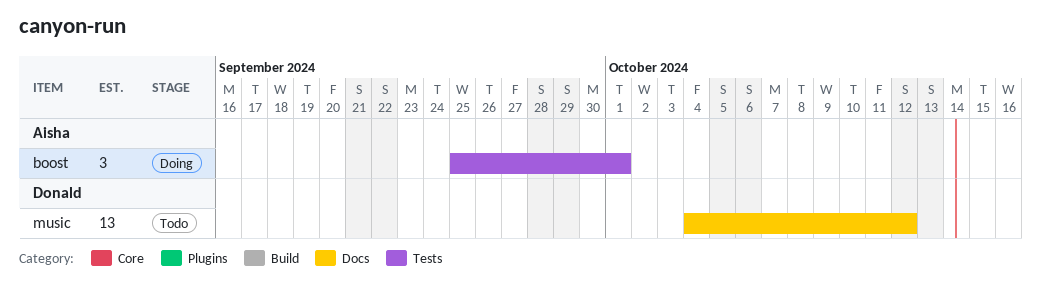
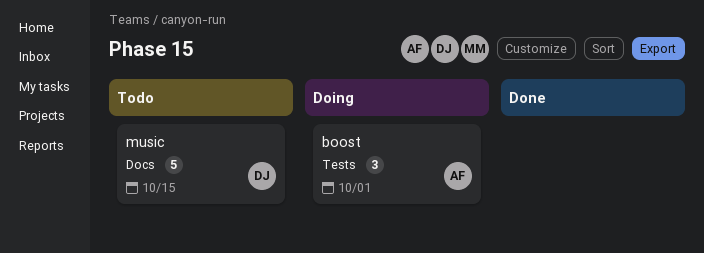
music, estimate: 13 -> 5
music, due: Oct 12 -> Oct 15

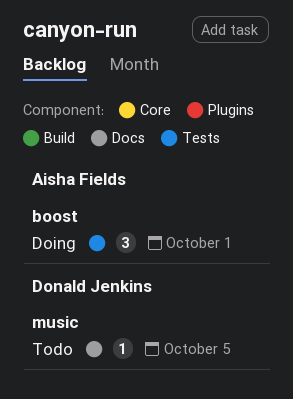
music, estimate: 5 -> 1
music, due: Oct 15 -> Oct 5

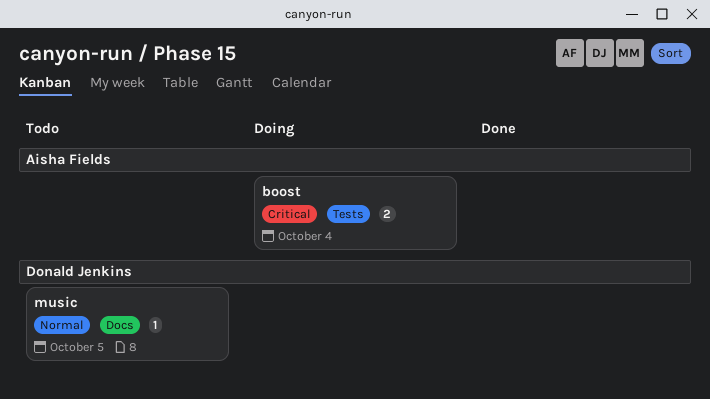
boost, estimate: 3 -> 2
boost, due: Oct 1 -> Oct 4

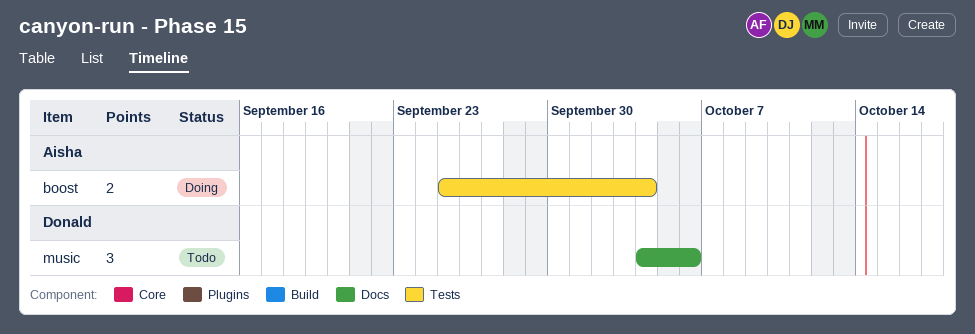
music, estimate: 1 -> 3
music, due: Oct 5 -> Oct 6

